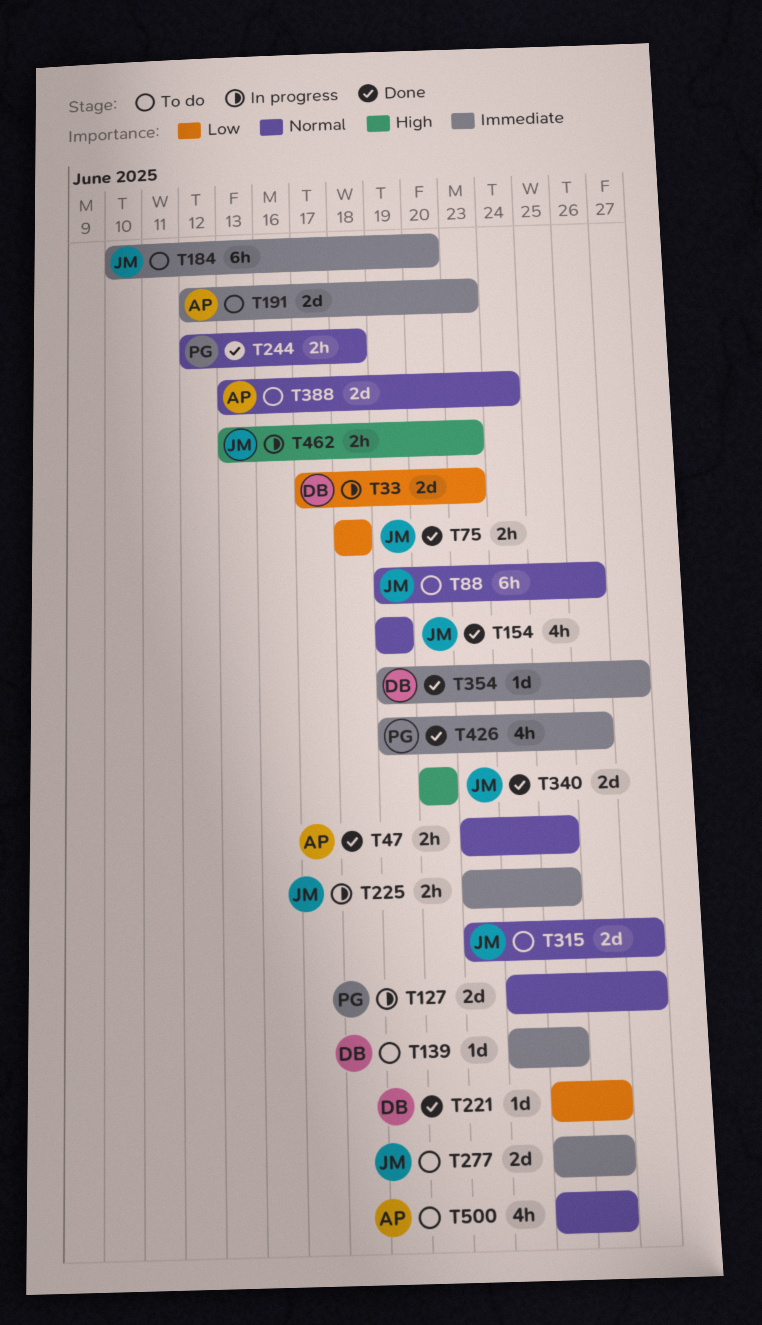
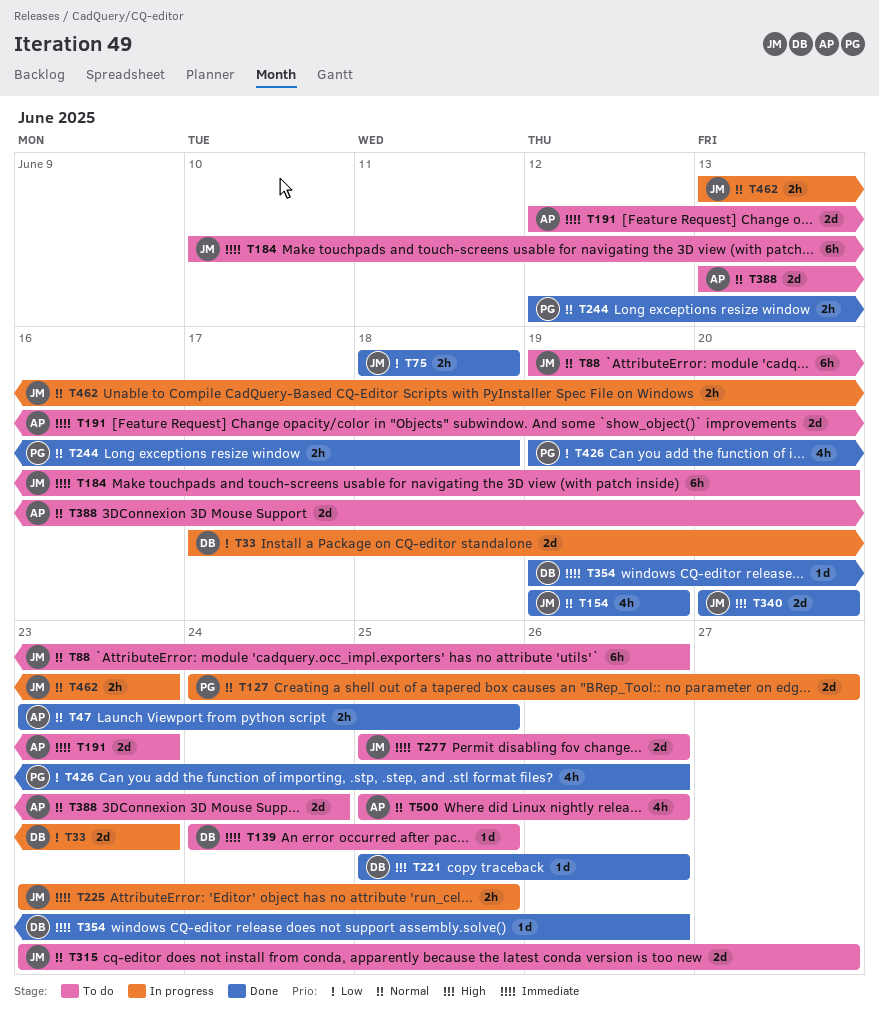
T221, priority: Low -> High
T354, due: Jun 27 -> Jun 26
T426, priority: Immediate -> Low
T462, priority: High -> Normal

